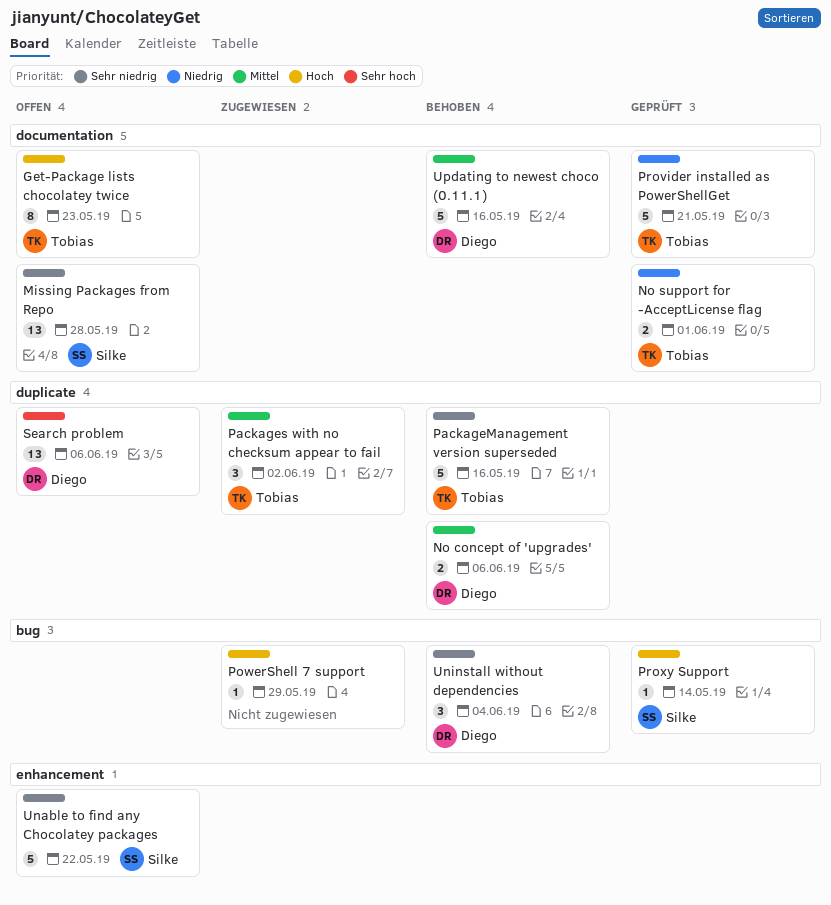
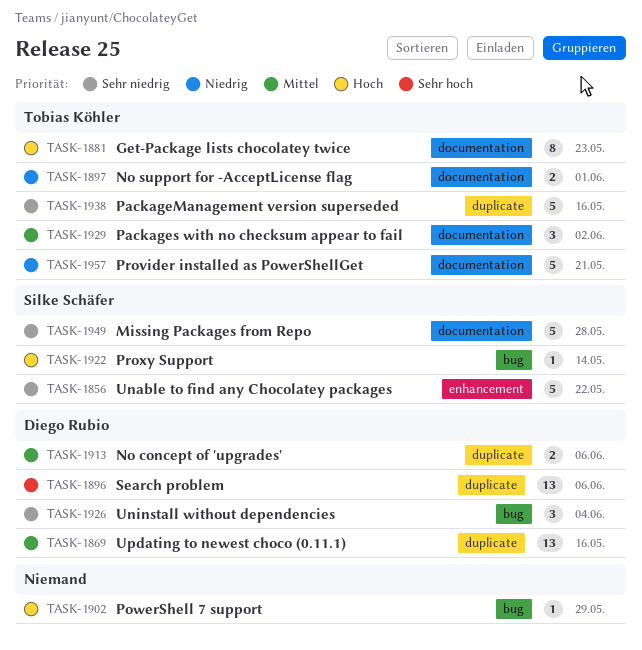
Missing Packages from Repo, estimate: 13 -> 5
Packages with no checksum appear to fail, label: duplicate -> documentation
Updating to newest choco (0.11.1), label: documentation -> duplicate
Updating to newest choco (0.11.1), estimate: 5 -> 13

